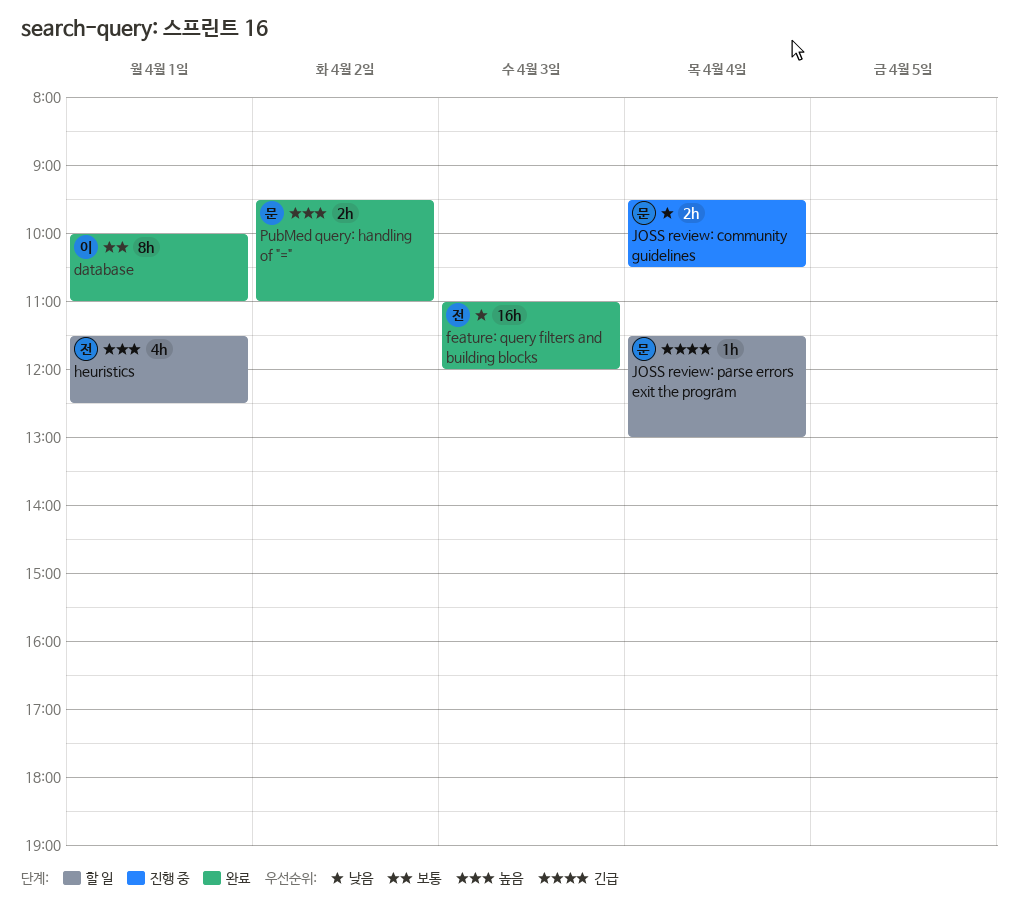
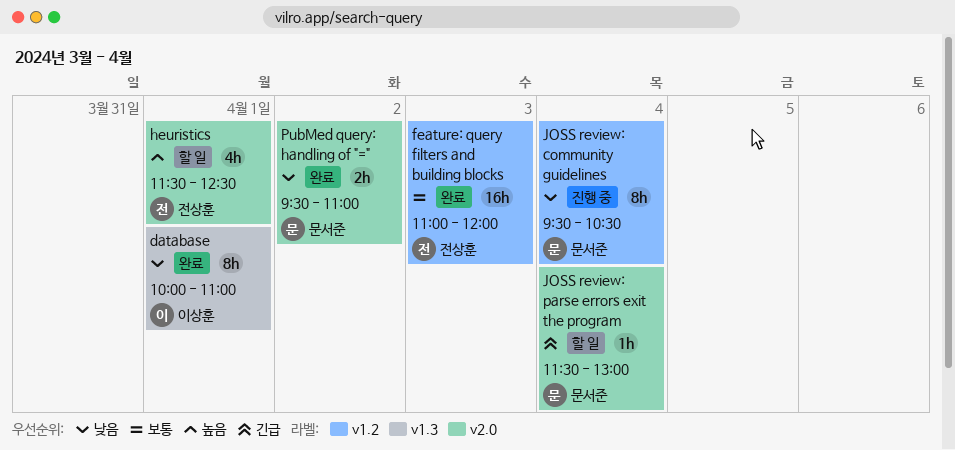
database, priority: 보통 -> 낮음
feature: query filters and building blocks, priority: 낮음 -> 보통
JOSS review: community guidelines, estimate: 2h -> 8h
PubMed query: handling of "=", priority: 높음 -> 낮음

